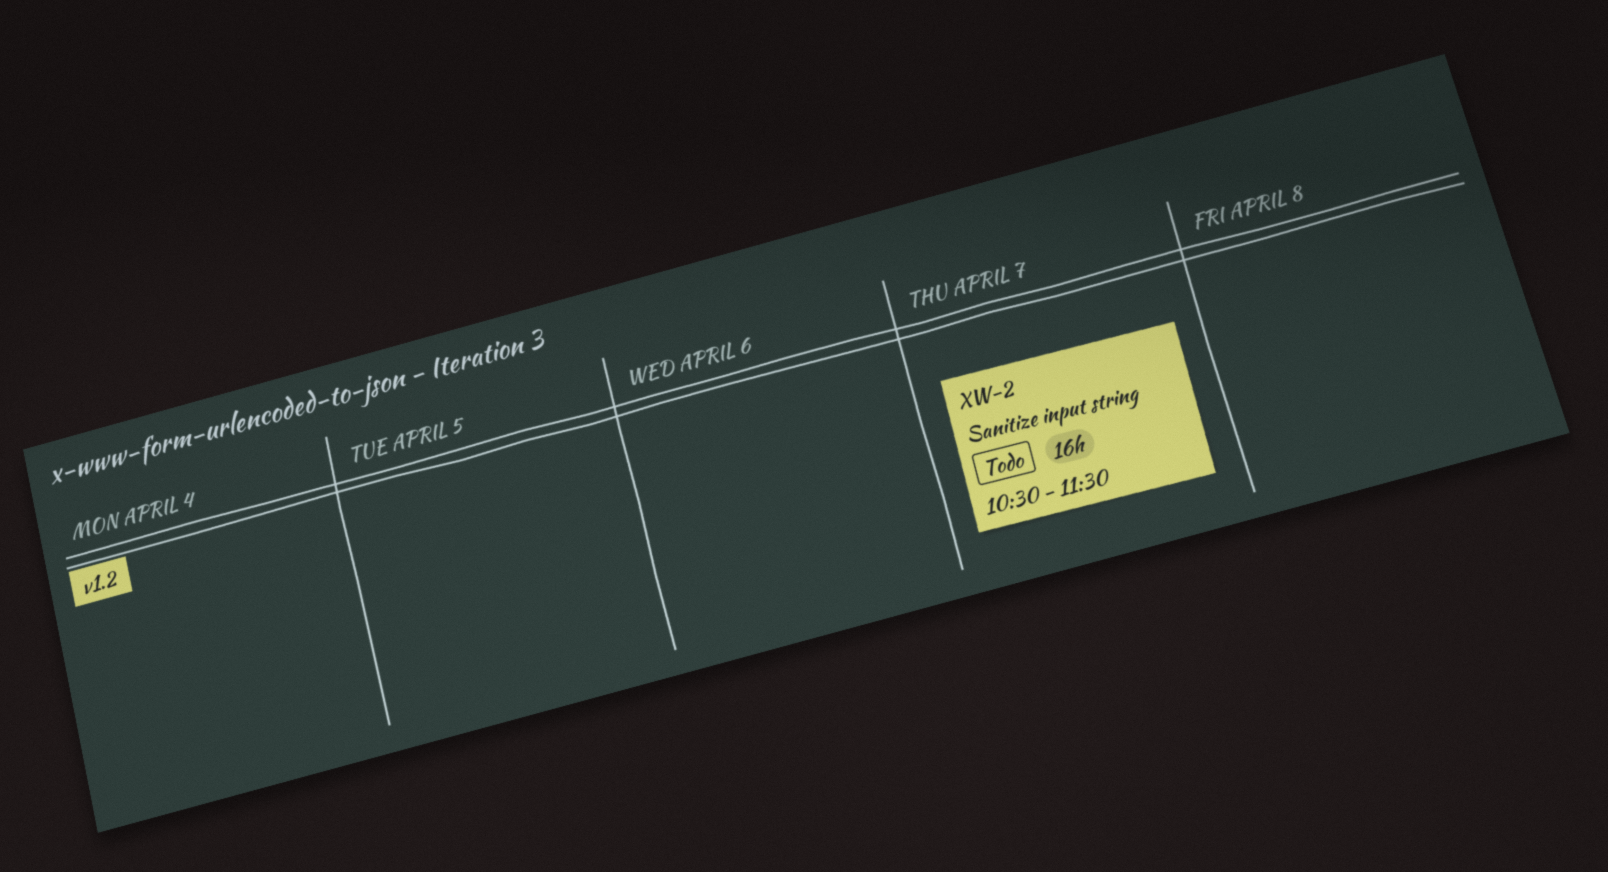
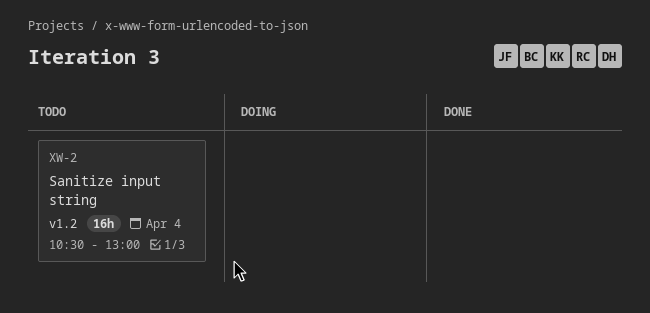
XW-2, day: Apr 7 -> Apr 4
XW-2, ends: 11:30 -> 13:00

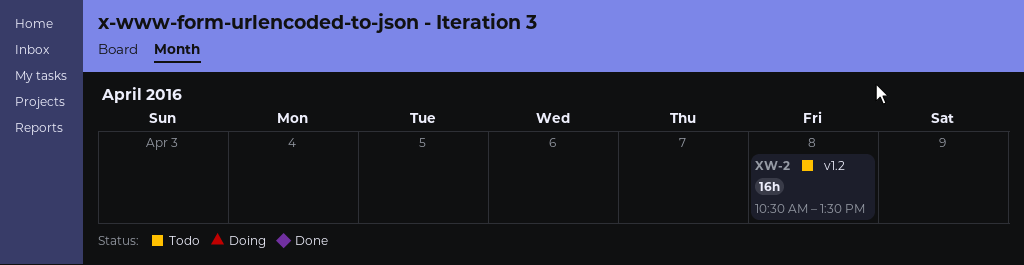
XW-2, day: Apr 4 -> Apr 8
XW-2, ends: 13:00 -> 13:30

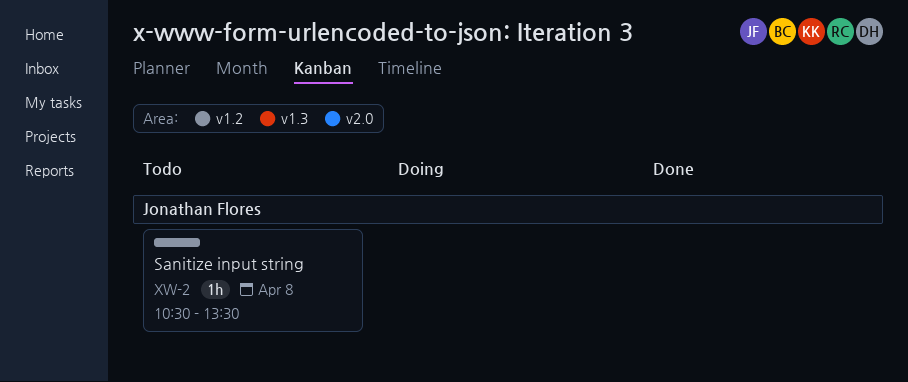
XW-2, estimate: 16h -> 1h

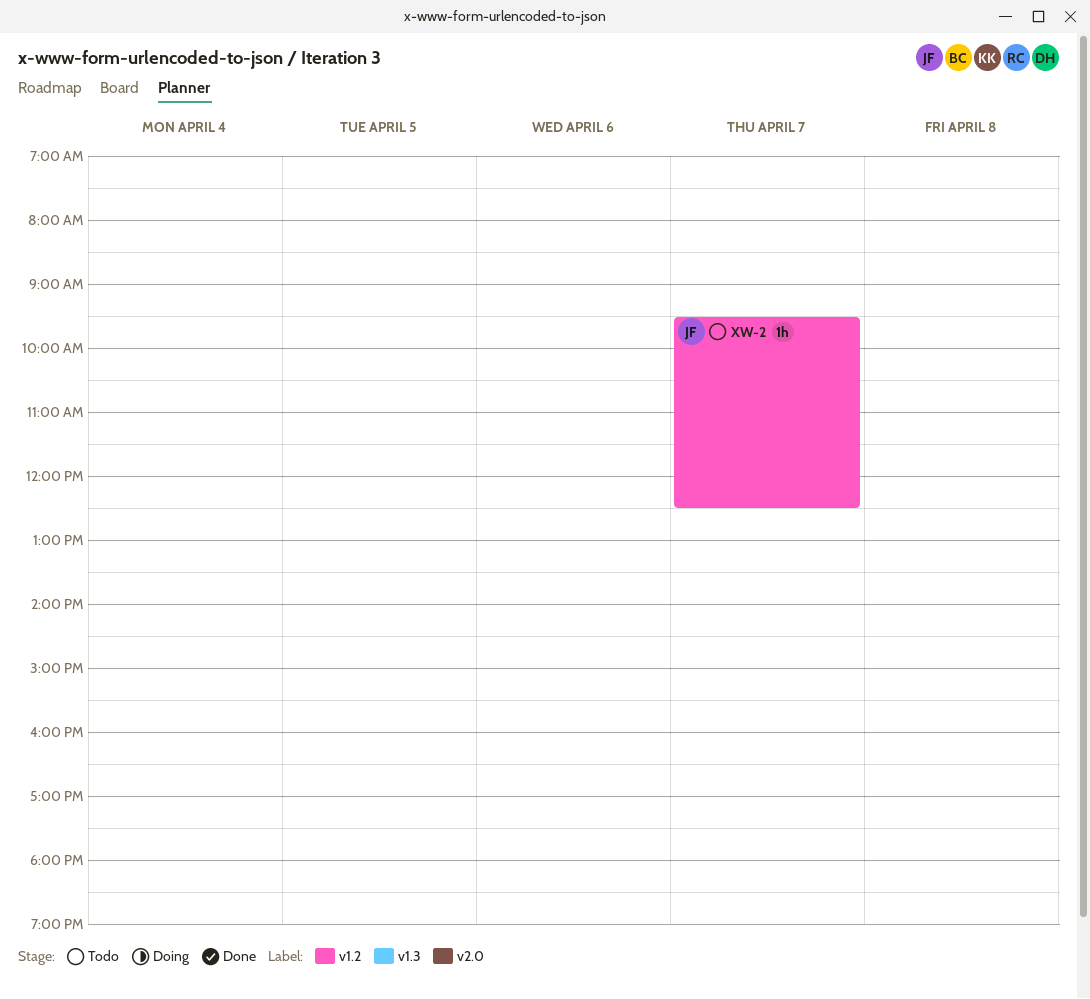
XW-2, day: Apr 8 -> Apr 7
XW-2, begins: 10:30 -> 09:30
XW-2, ends: 13:30 -> 12:30

